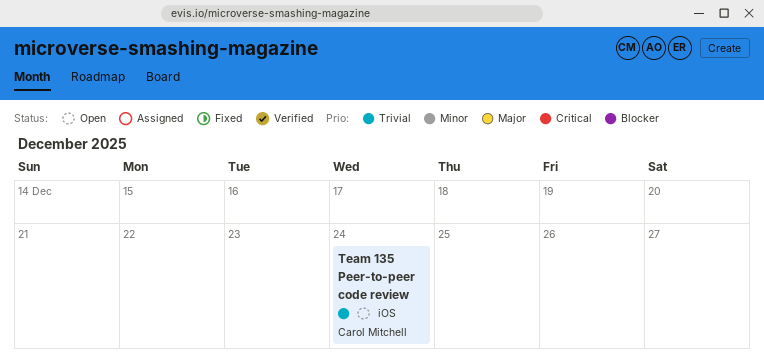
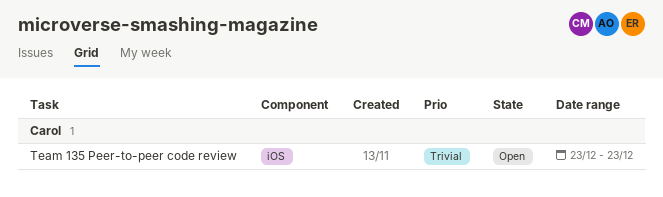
Team 135 Peer-to-peer code review, due: Dec 24 -> Dec 23

